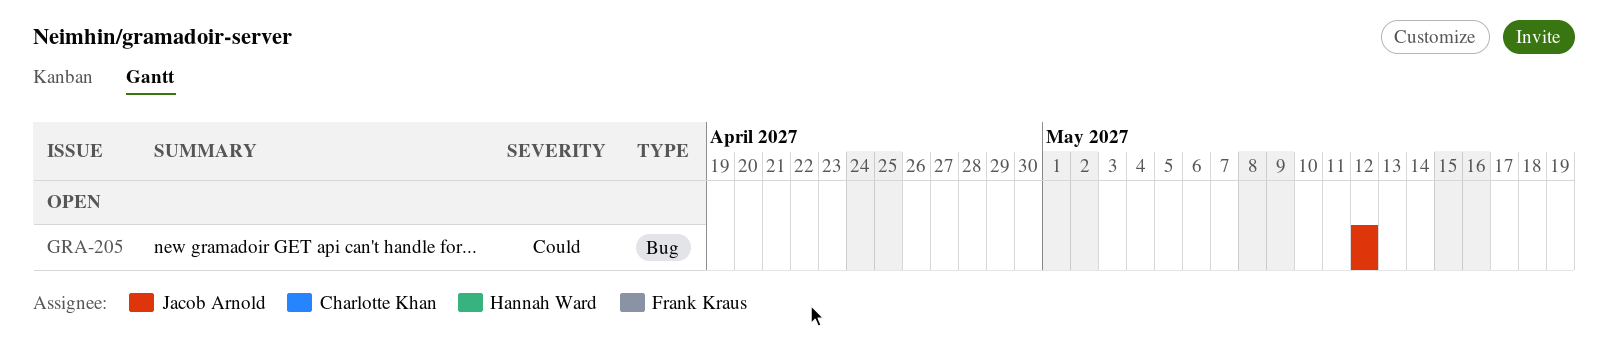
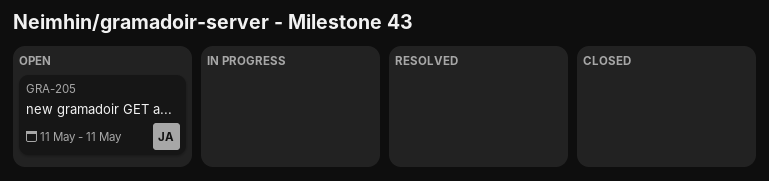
GRA-205, start: May 12 -> May 11
GRA-205, due: May 12 -> May 11

